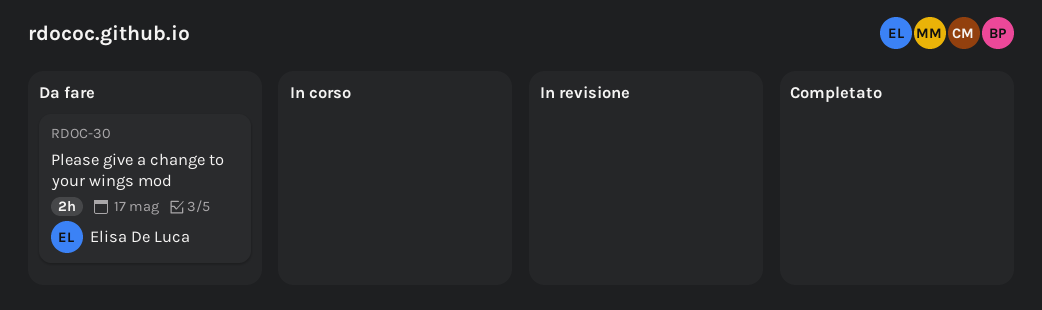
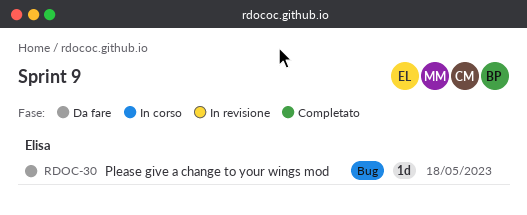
RDOC-30, estimate: 2h -> 1d
RDOC-30, due: May 17 -> May 18

